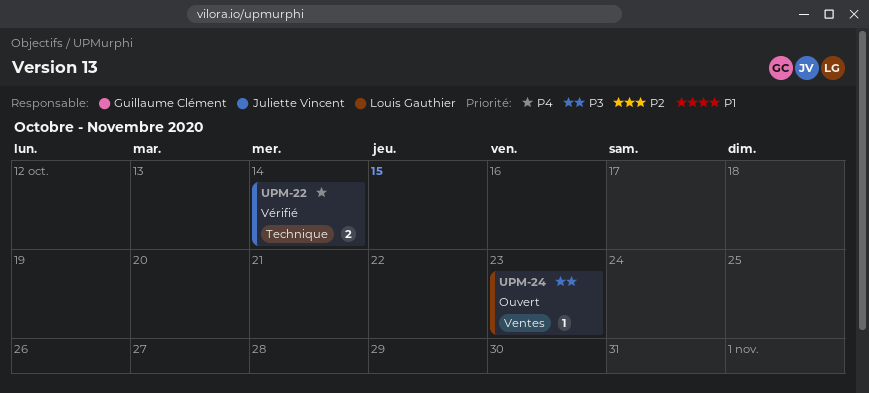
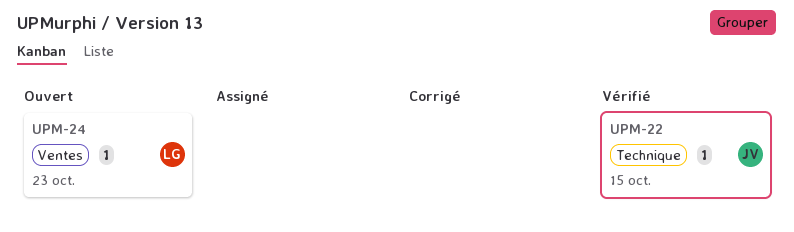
UPM-22, estimate: 2 -> 1
UPM-22, due: Oct 14 -> Oct 15

